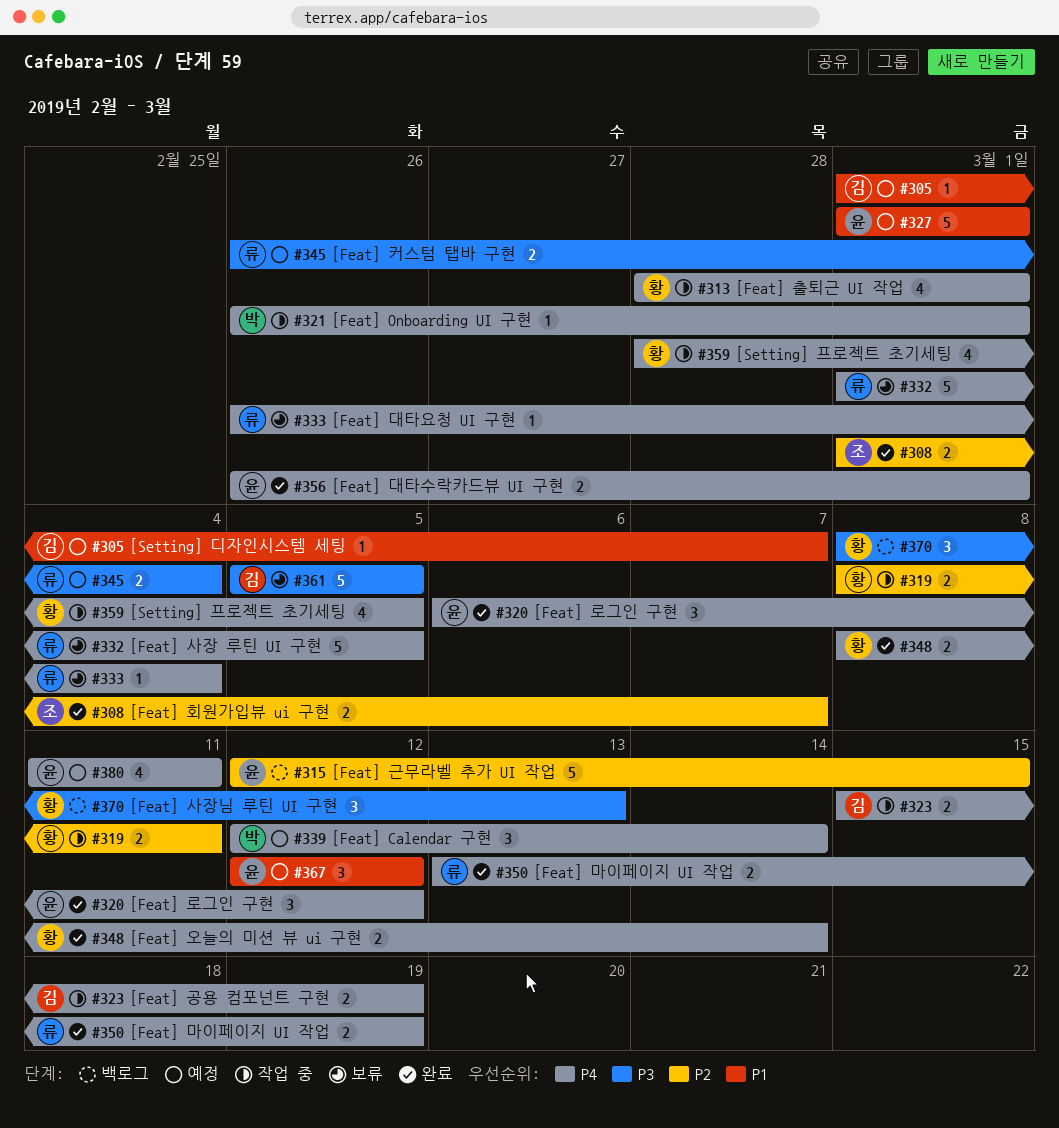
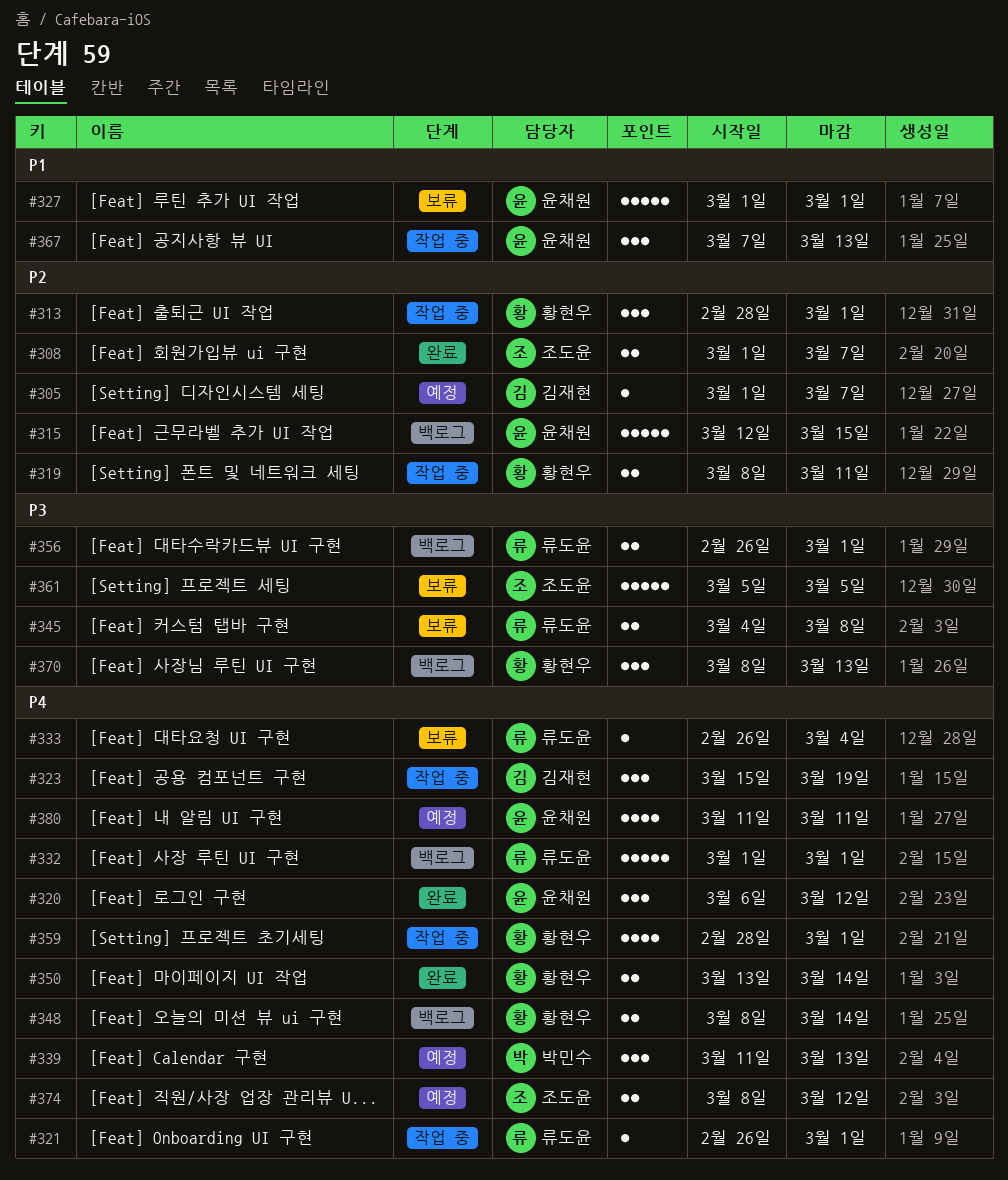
#305, priority: P1 -> P2
#313, priority: P4 -> P2
#313, estimate: 4 -> 3
#321, owner: 박민수 -> 류도윤
#323, estimate: 2 -> 3
#327, status: 예정 -> 보류
#332, status: 보류 -> 백로그
#332, due: Mar 5 -> Mar 1
#339, start: Mar 12 -> Mar 11
#339, due: Mar 14 -> Mar 13
#345, status: 예정 -> 보류
#345, start: Feb 26 -> Mar 4
#345, due: Mar 4 -> Mar 8
#348, status: 완료 -> 백로그
#350, owner: 류도윤 -> 황현우
#350, due: Mar 19 -> Mar 14
#356, status: 완료 -> 백로그
#356, owner: 윤채원 -> 류도윤
#356, priority: P4 -> P3
#359, due: Mar 5 -> Mar 1
#361, owner: 김재현 -> 조도윤
#367, status: 예정 -> 작업 중
#367, start: Mar 12 -> Mar 7
#367, due: Mar 12 -> Mar 13
#374: none -> present

